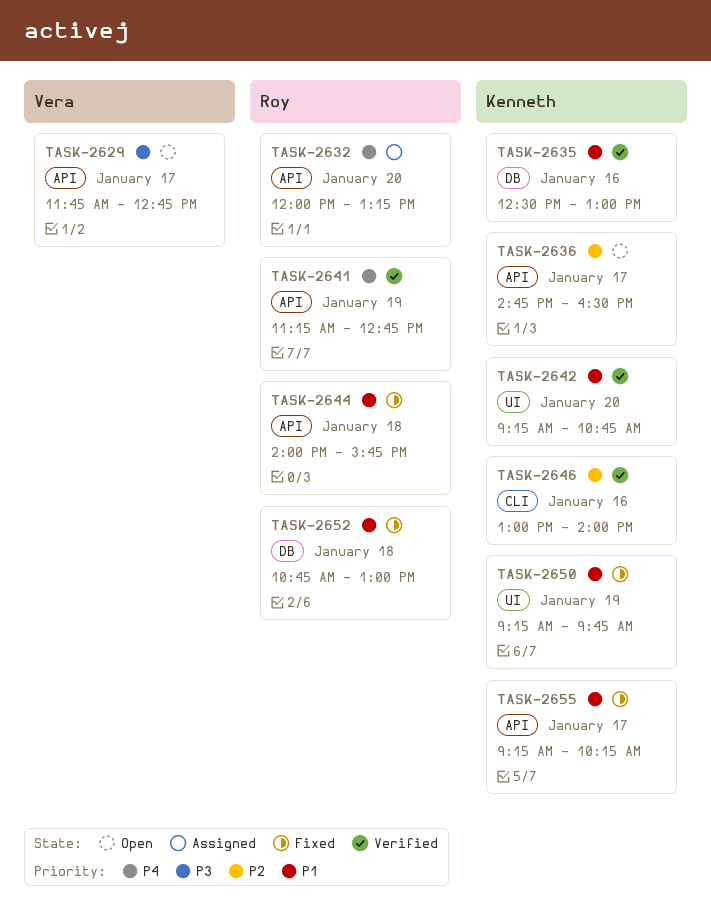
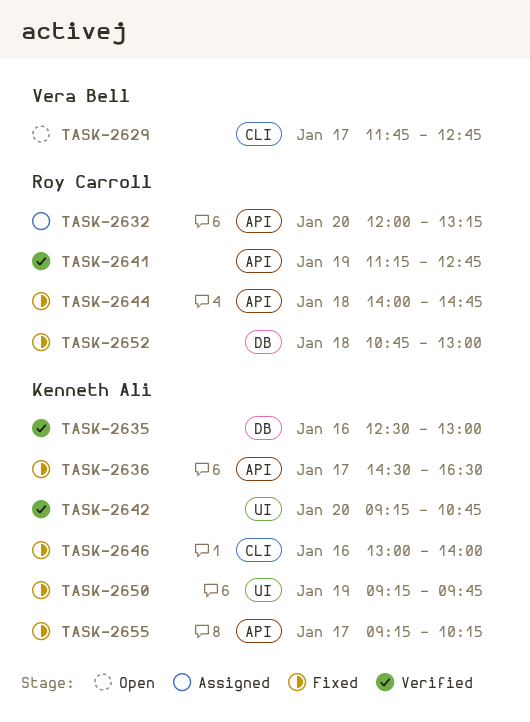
TASK-2629, label: API -> CLI
TASK-2636, status: Open -> Fixed
TASK-2636, begins: 14:45 -> 14:30
TASK-2644, ends: 15:45 -> 14:45
TASK-2646, status: Verified -> Fixed

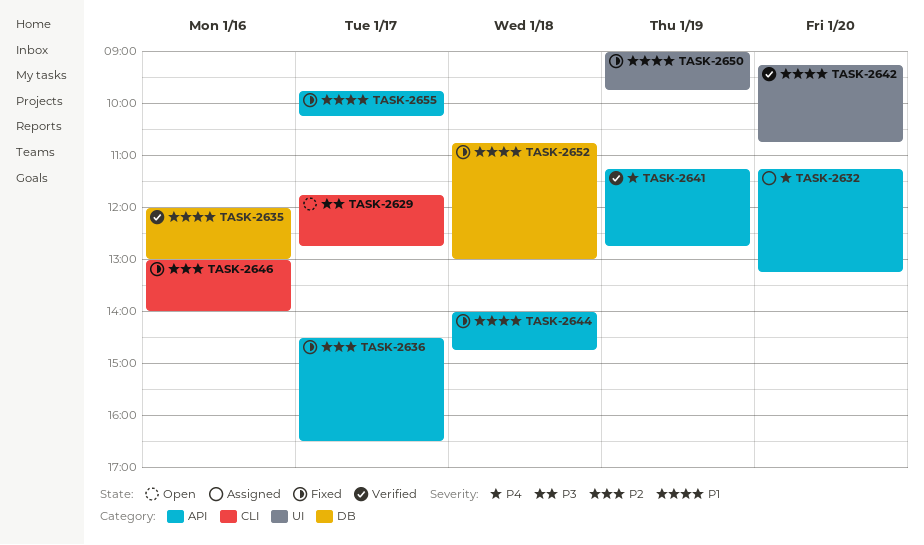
TASK-2632, begins: 12:00 -> 11:15
TASK-2635, begins: 12:30 -> 12:00
TASK-2650, begins: 09:15 -> 09:00
TASK-2655, begins: 09:15 -> 09:45

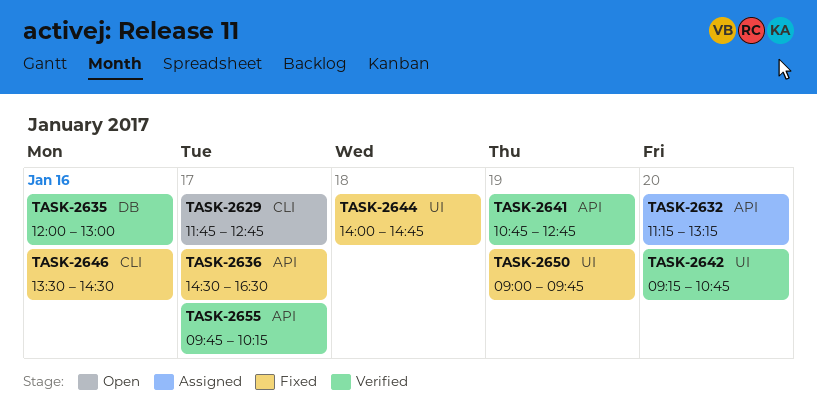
TASK-2641, begins: 11:15 -> 10:45
TASK-2644, label: API -> UI
TASK-2646, begins: 13:00 -> 13:30
TASK-2646, ends: 14:00 -> 14:30
TASK-2652: present -> none
TASK-2655, status: Fixed -> Verified

